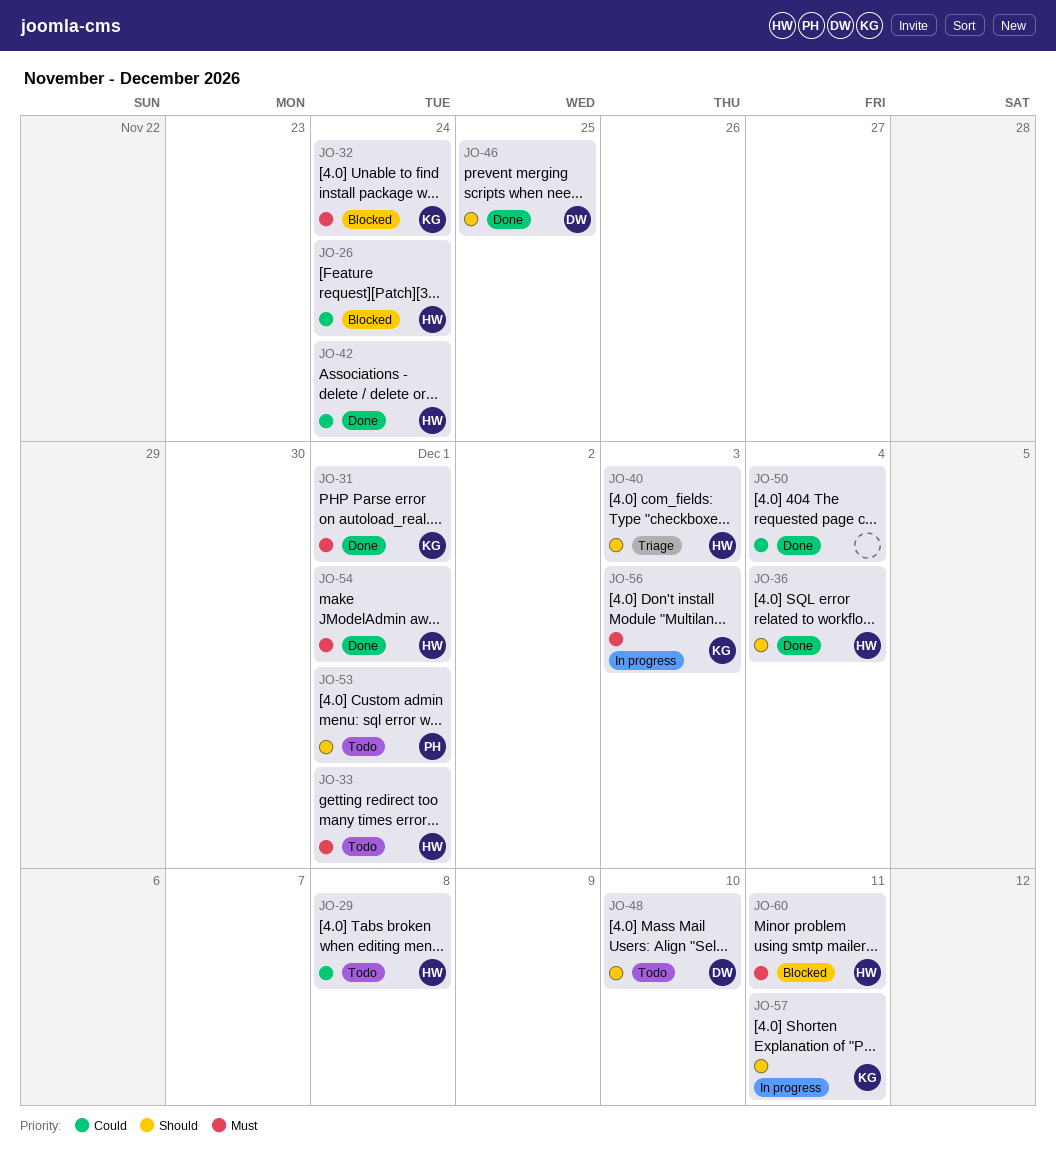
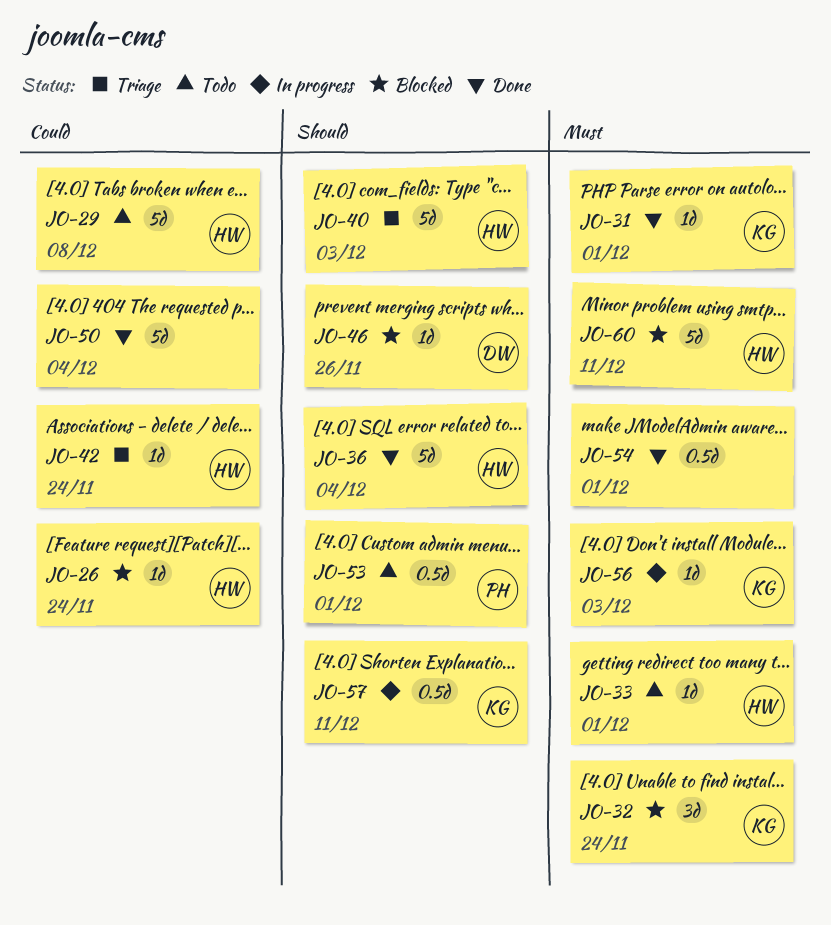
JO-42, status: Done -> Triage
JO-46, status: Done -> Blocked
JO-46, due: Nov 25 -> Nov 26
JO-48: present -> none
JO-54, owner: HW -> none

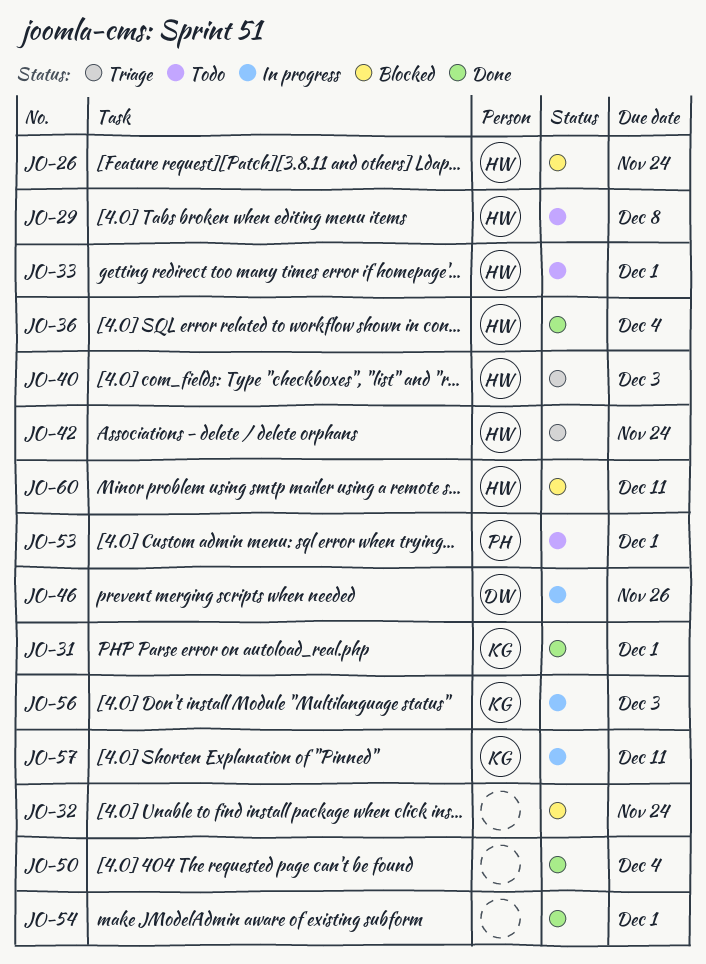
JO-32, owner: KG -> none
JO-46, status: Blocked -> In progress

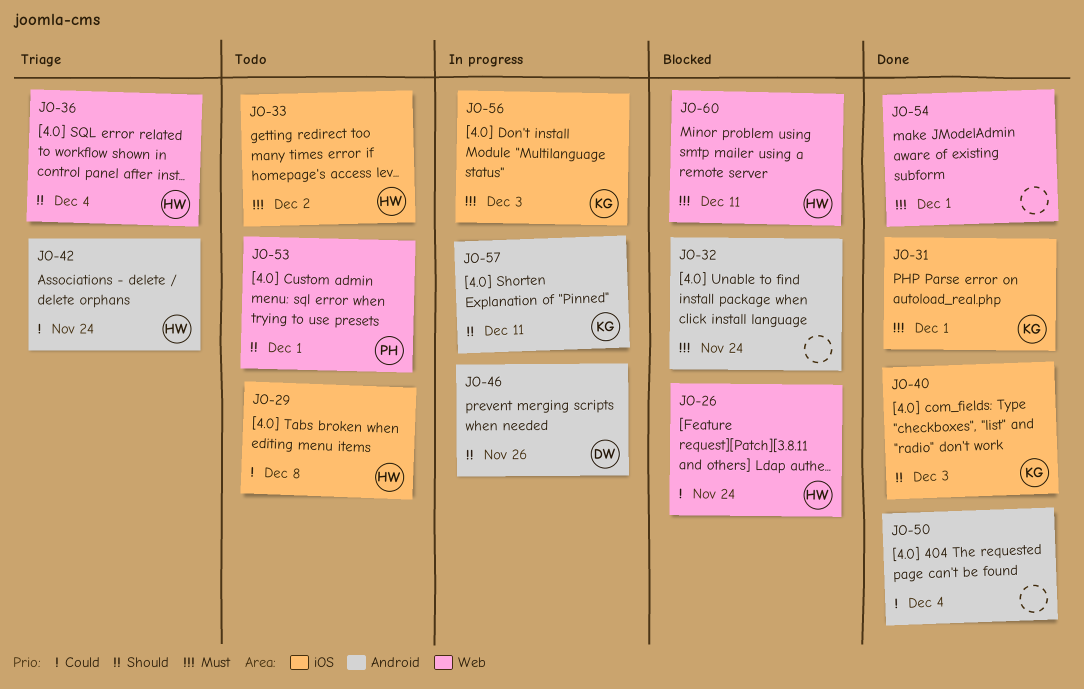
JO-33, due: Dec 1 -> Dec 2
JO-36, status: Done -> Triage
JO-40, status: Triage -> Done
JO-40, owner: HW -> KG

